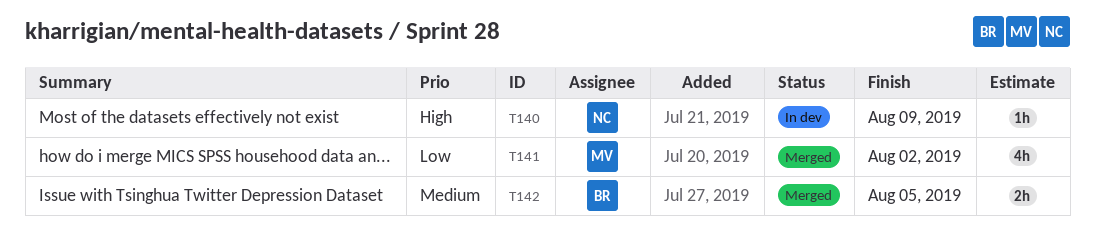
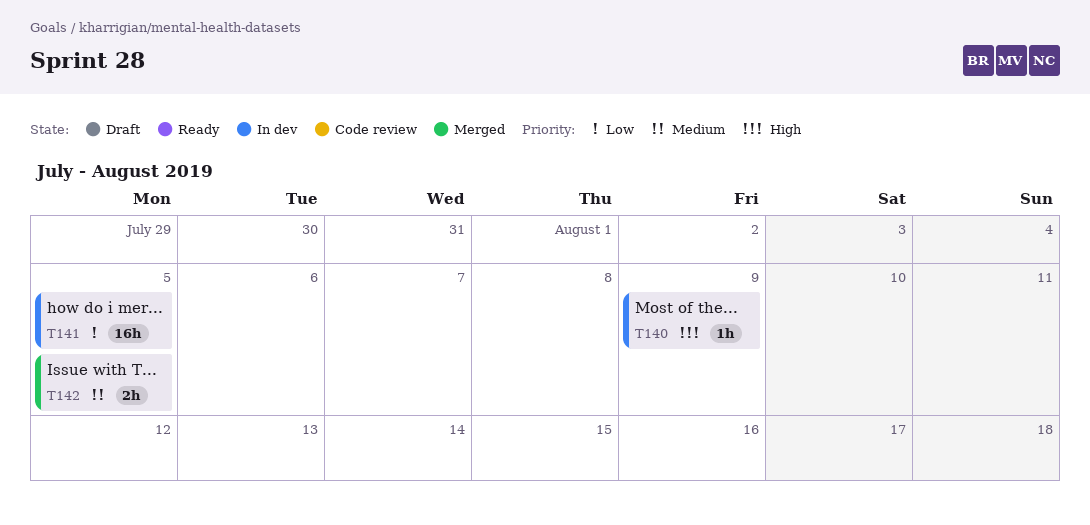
T141, status: Merged -> In dev
T141, estimate: 4h -> 16h
T141, due: Aug 2 -> Aug 5

